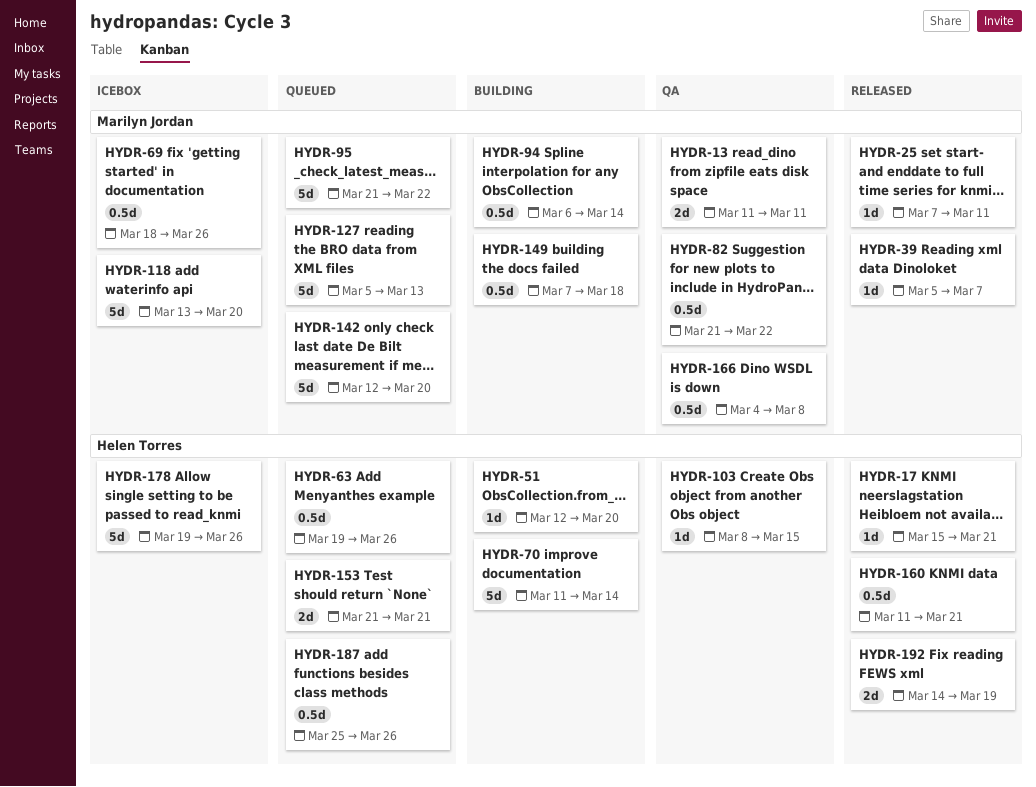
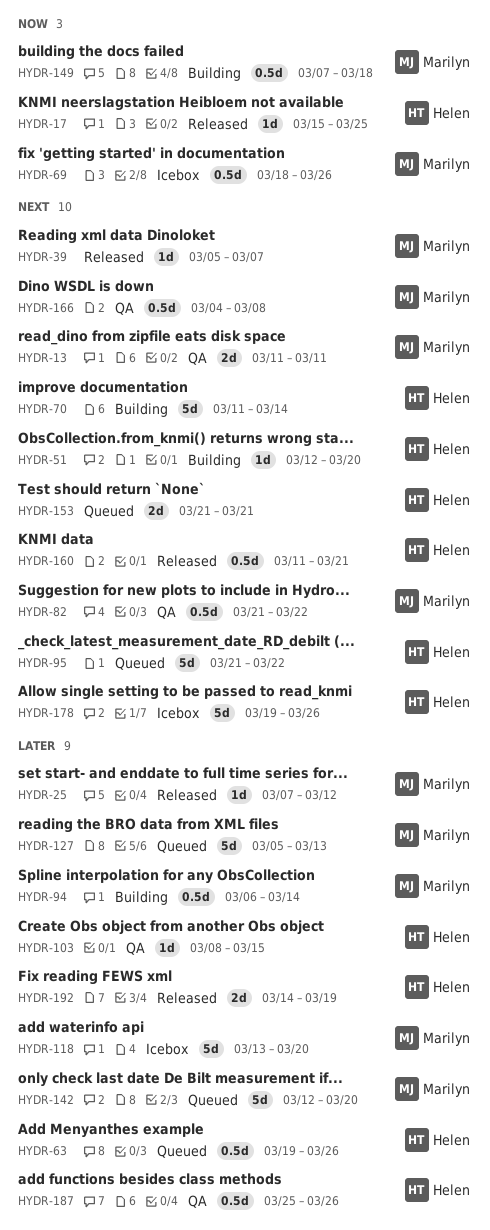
HYDR-17, due: Mar 21 -> Mar 25
HYDR-25, due: Mar 11 -> Mar 12
HYDR-95, owner: Marilyn Jordan -> Helen Torres
HYDR-187, status: Queued -> QA

